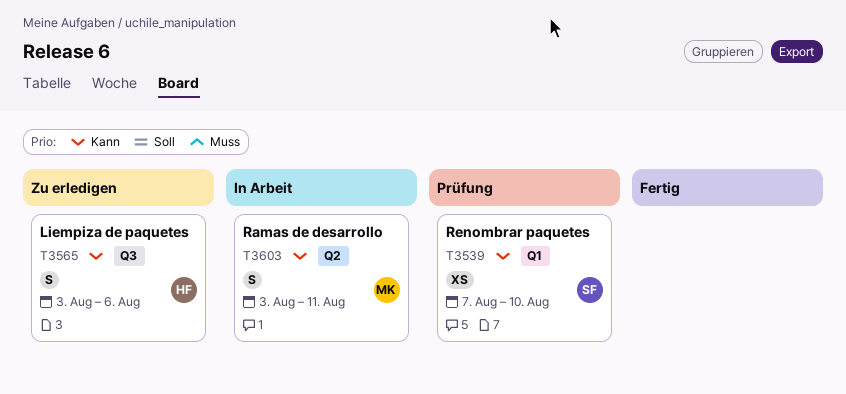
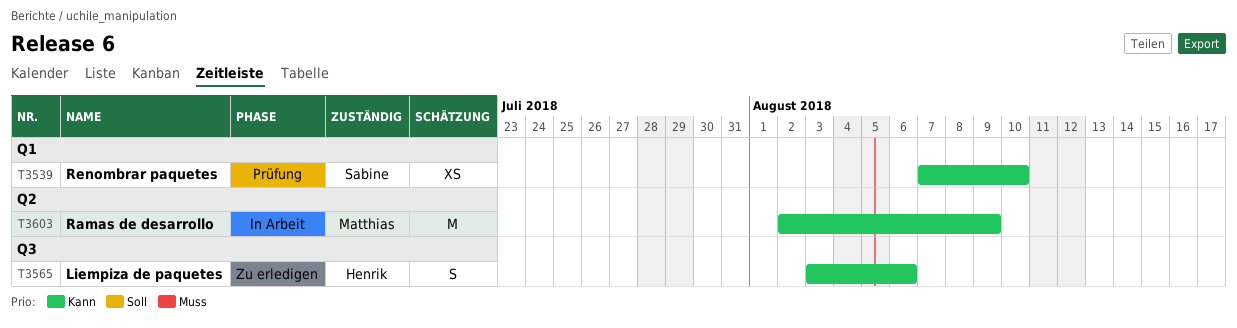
T3603, estimate: S -> M
T3603, start: Aug 3 -> Aug 2
T3603, due: Aug 11 -> Aug 9

